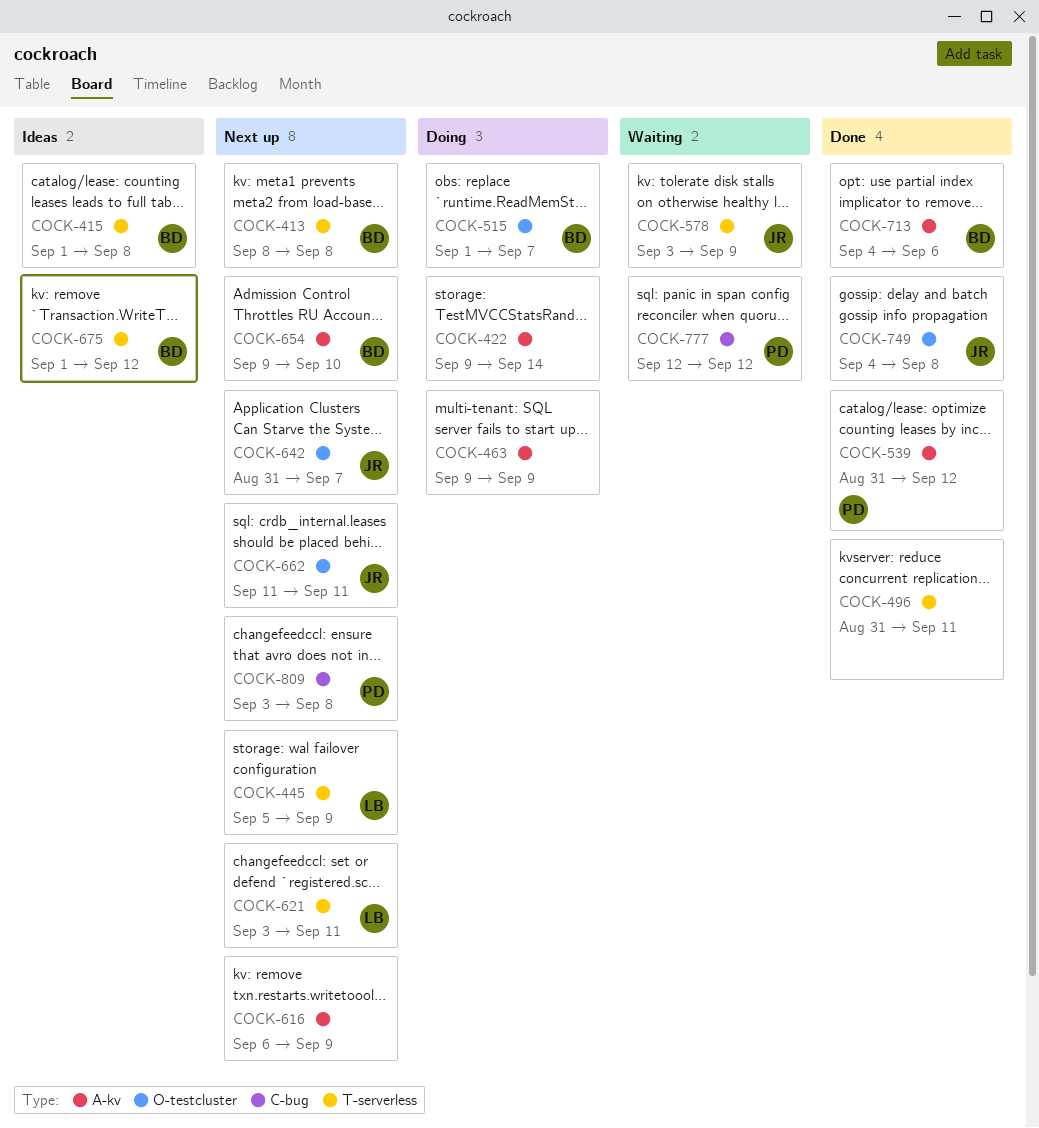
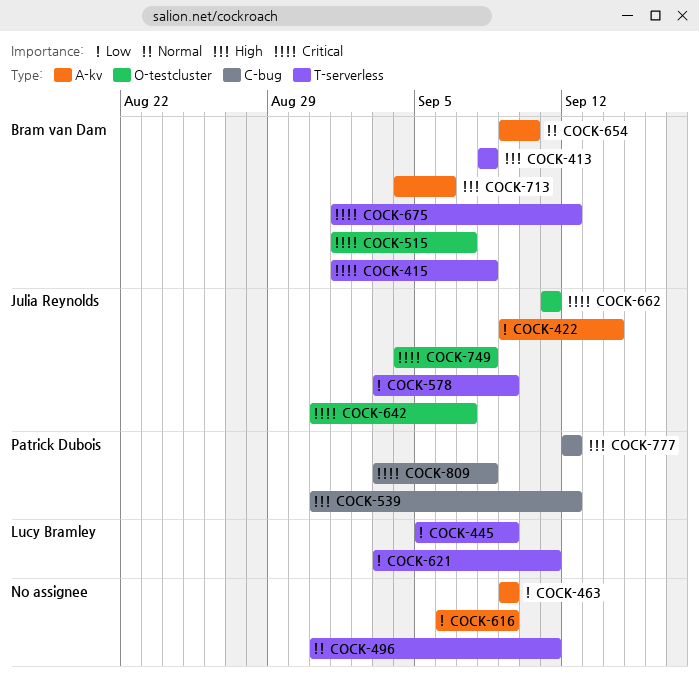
COCK-422, owner: none -> Julia Reynolds
COCK-539, label: A-kv -> C-bug

